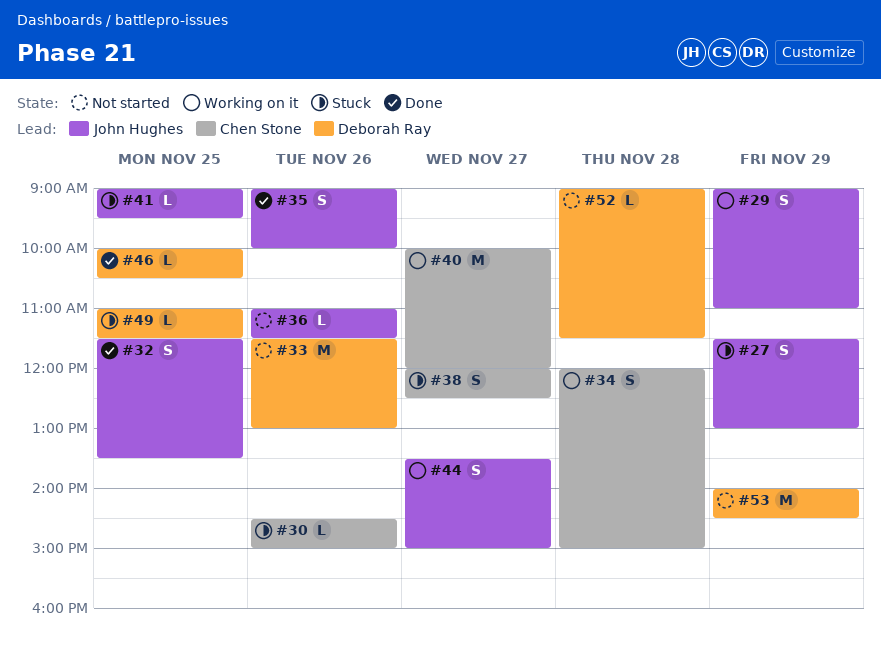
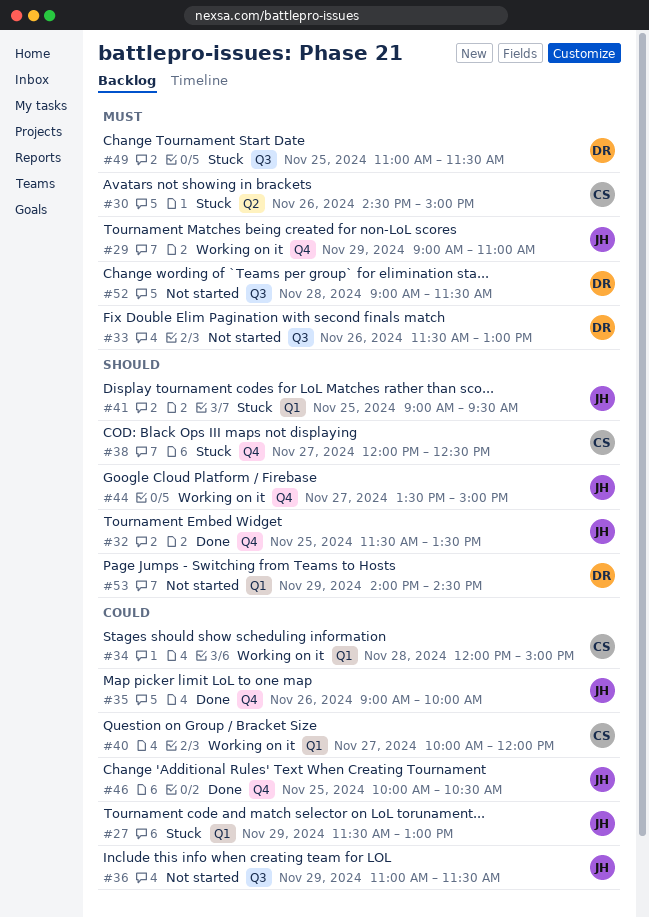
#36, day: Nov 26 -> Nov 29
#46, owner: Deborah Ray -> John Hughes

